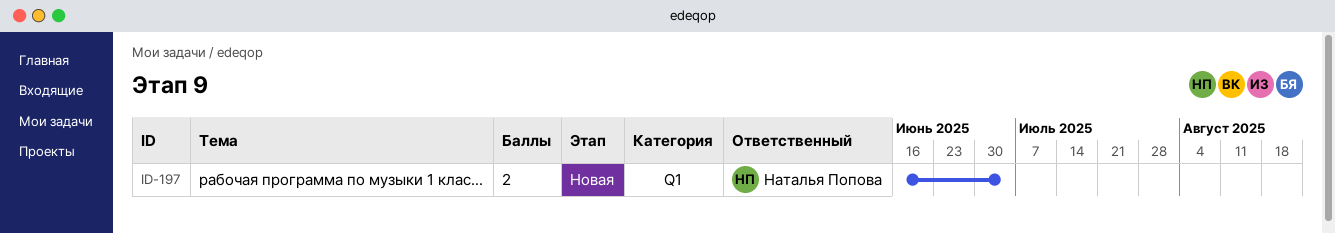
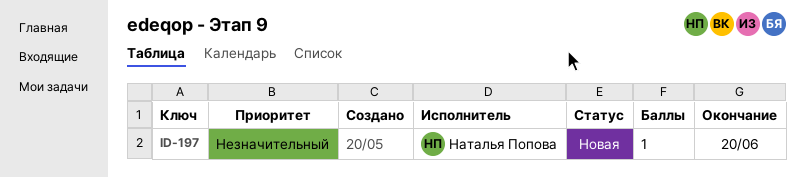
ID-197, estimate: 2 -> 1
ID-197, due: Jul 4 -> Jun 20

